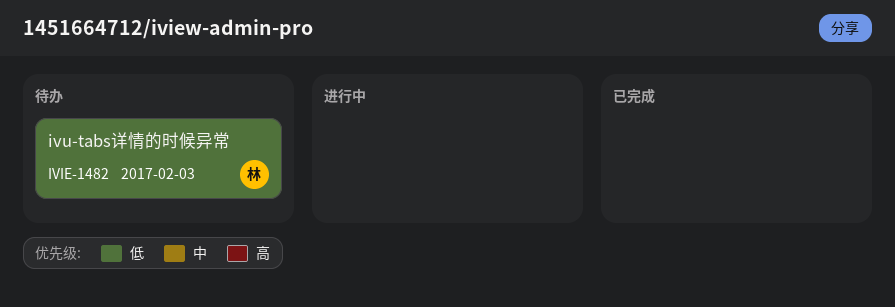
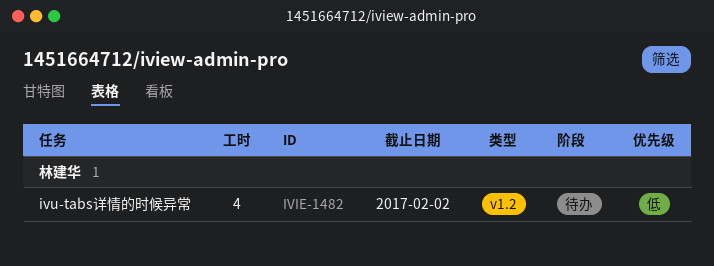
IVIE-1482, due: Feb 3 -> Feb 2

